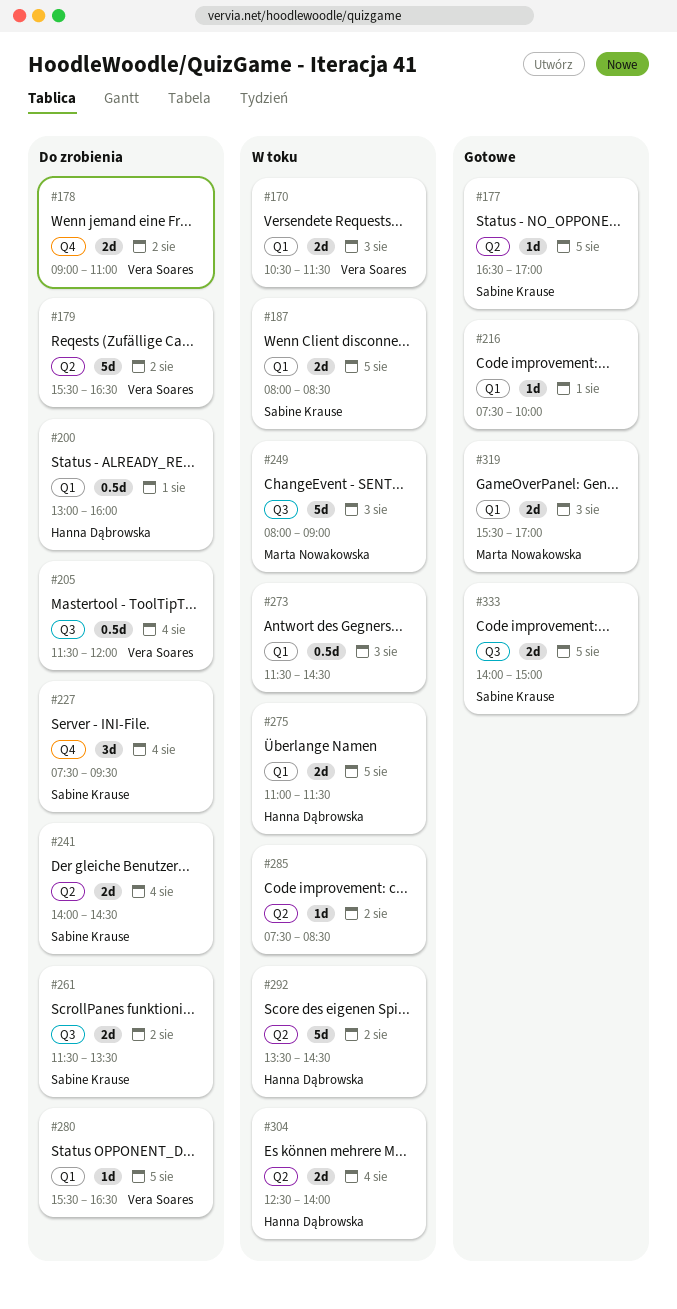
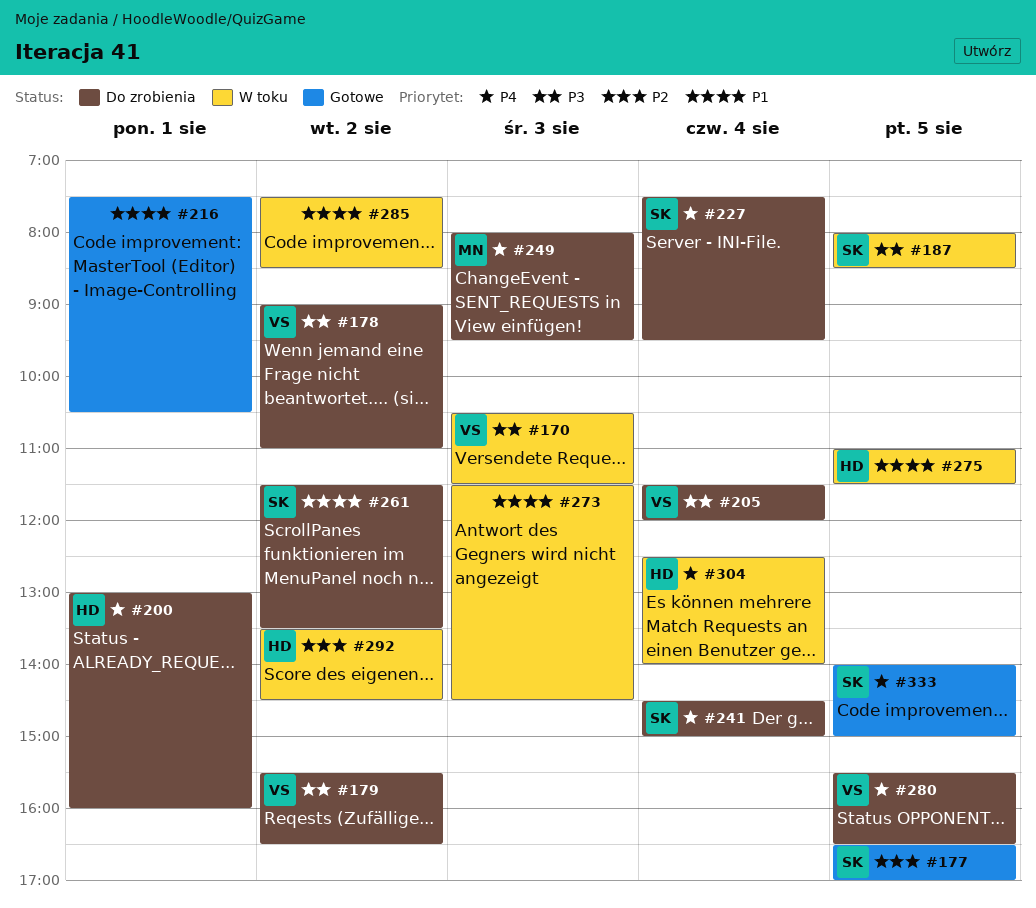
#216, ends: 10:00 -> 10:30
#241, begins: 14:00 -> 14:30
#241, ends: 14:30 -> 15:00
#249, status: W toku -> Do zrobienia
#249, ends: 09:00 -> 09:30
#319: present -> none

